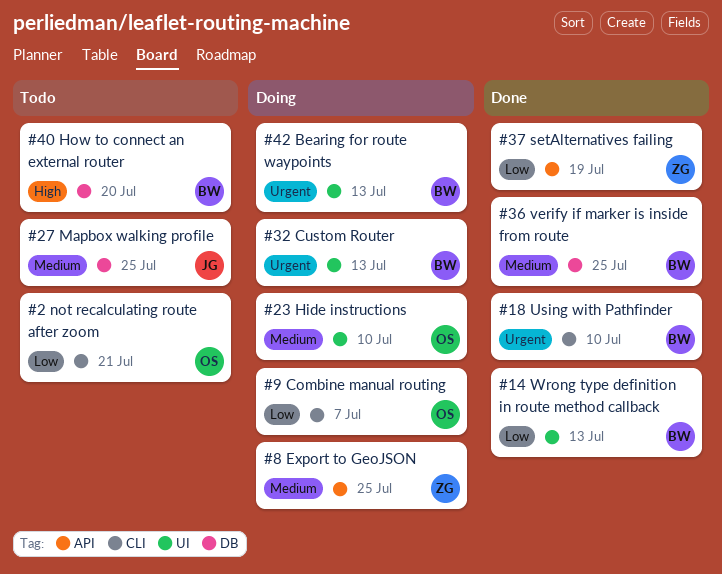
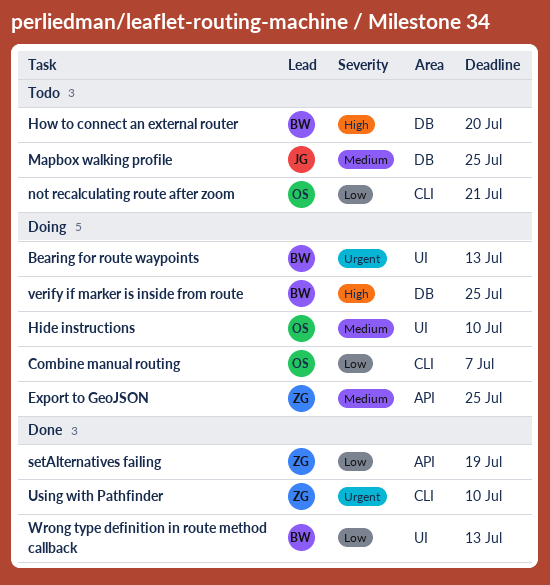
Custom Router: present -> none
Using with Pathfinder, owner: BW -> ZG
verify if marker is inside from route, status: Done -> Doing
verify if marker is inside from route, priority: Medium -> High

